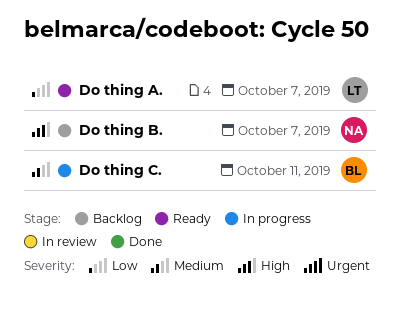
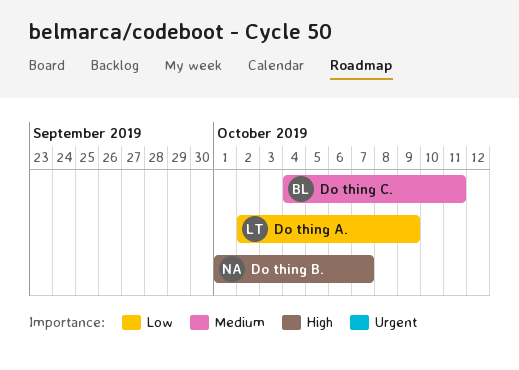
Do thing A., due: Oct 7 -> Oct 9

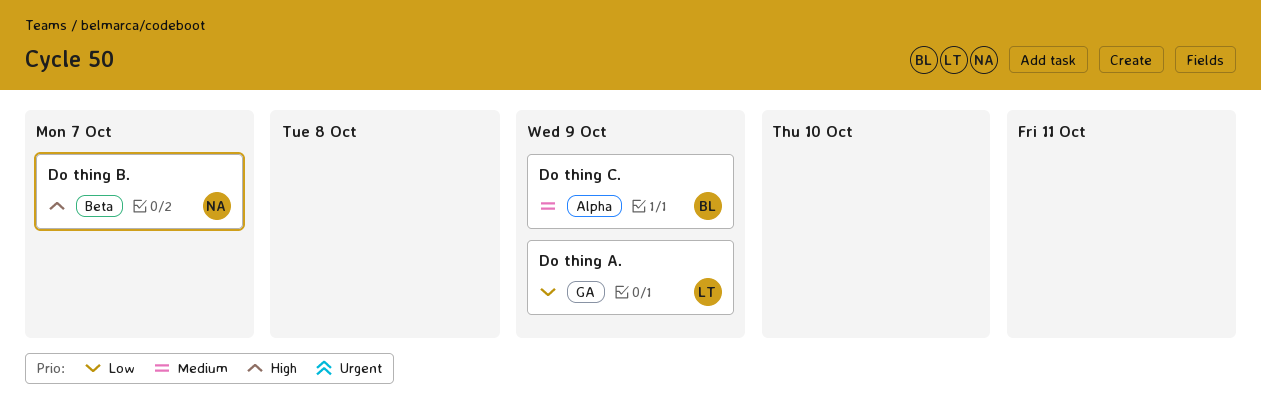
Do thing C., due: Oct 11 -> Oct 9

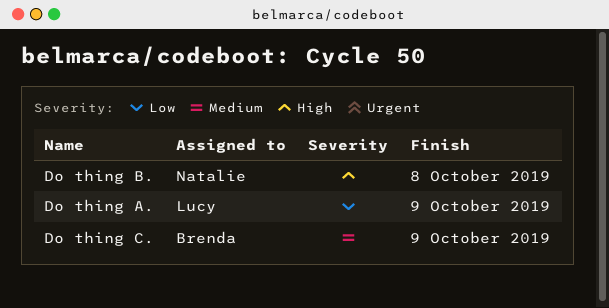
Do thing B., due: Oct 7 -> Oct 8

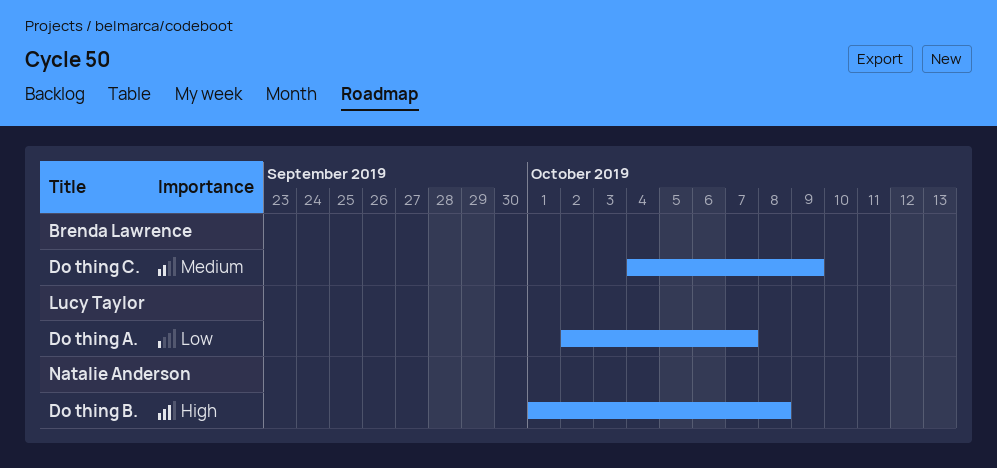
Do thing A., due: Oct 9 -> Oct 7

